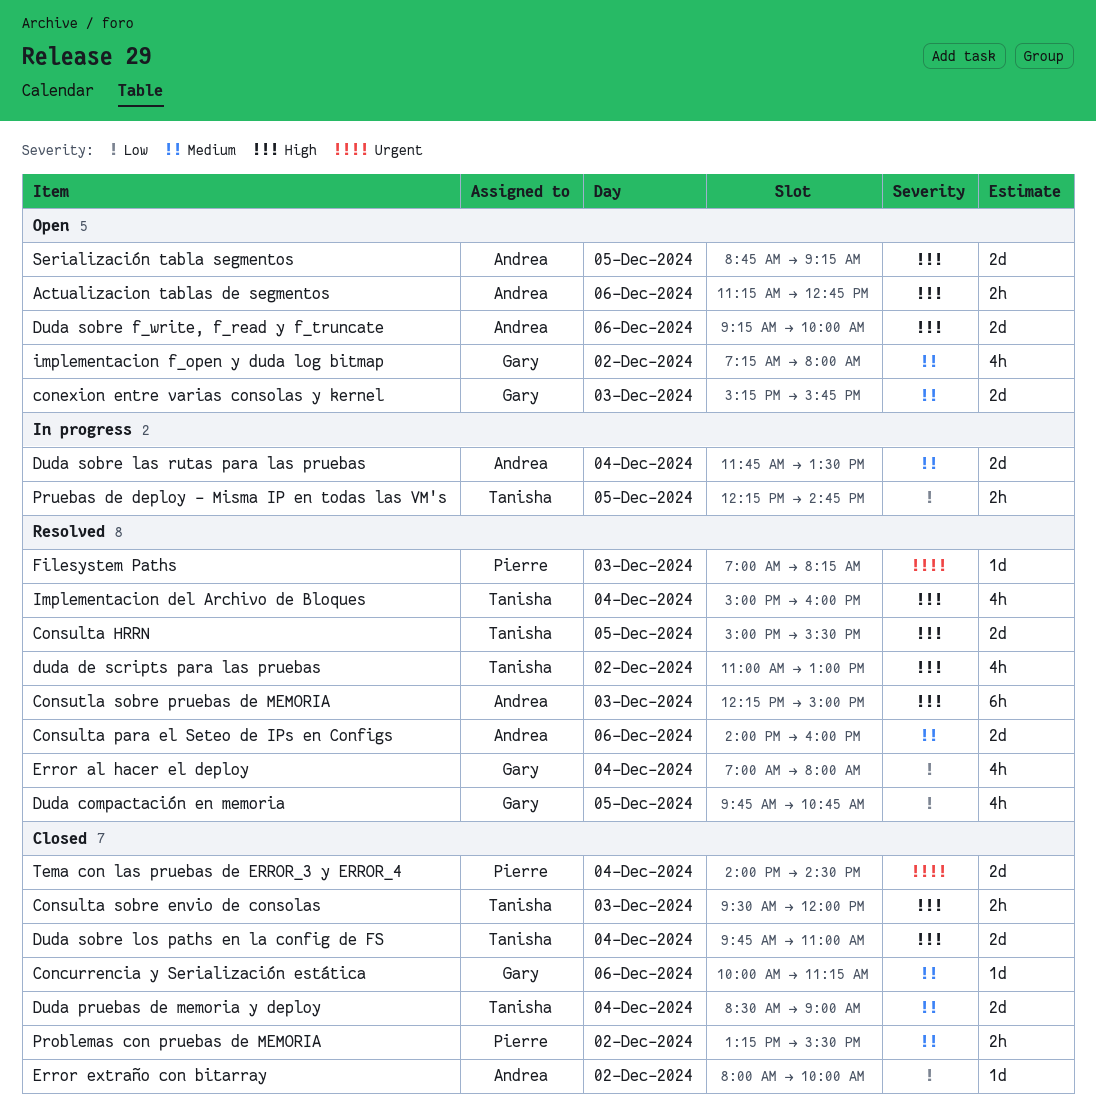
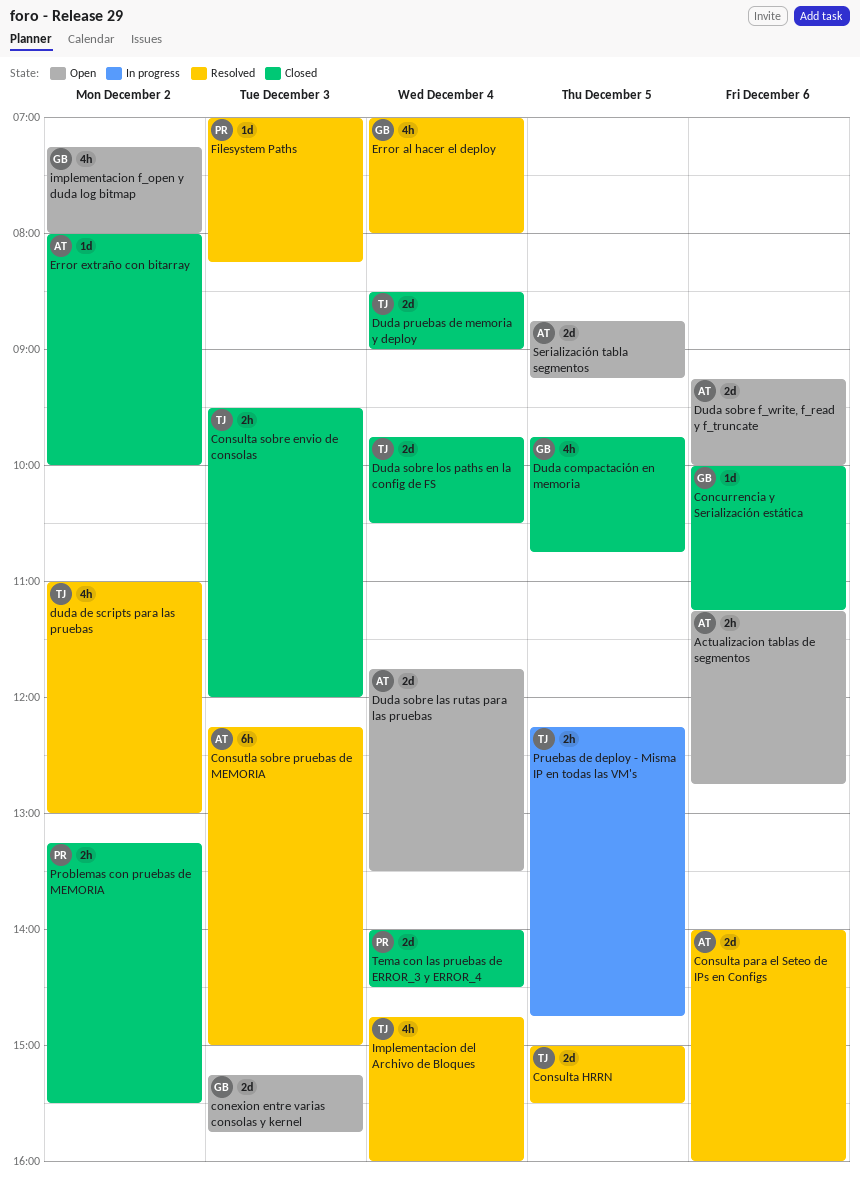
Duda compactación en memoria, status: Resolved -> Closed
Duda sobre las rutas para las pruebas, status: In progress -> Open
Duda sobre los paths en la config de FS, ends: 11:00 -> 10:30
Implementacion del Archivo de Bloques, begins: 15:00 -> 14:45

